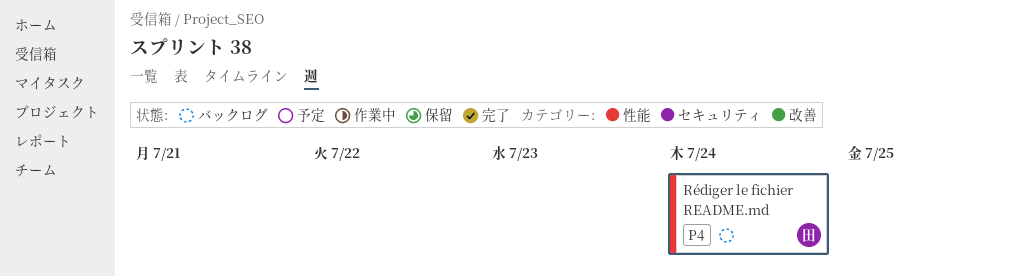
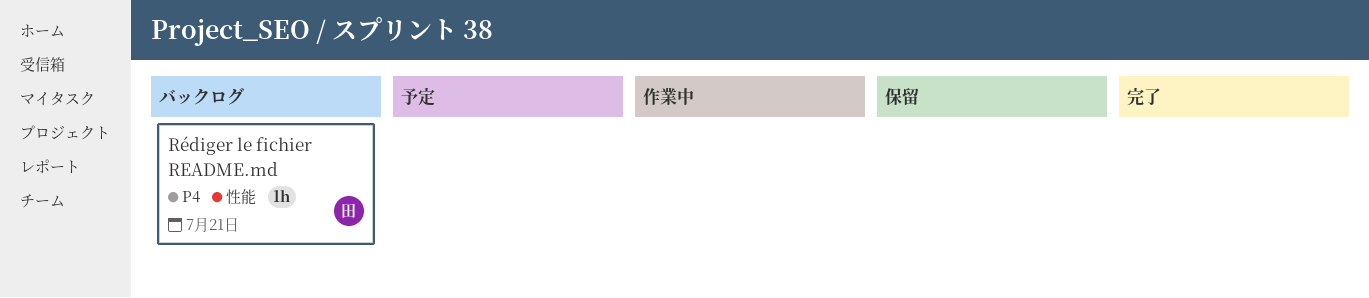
Rédiger le fichier README.md, due: Jul 24 -> Jul 21

